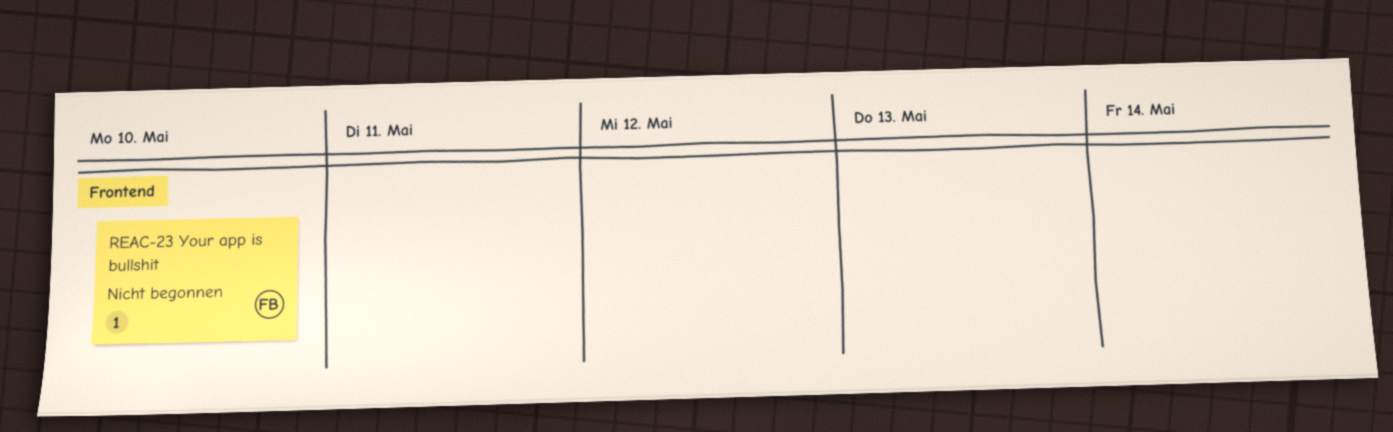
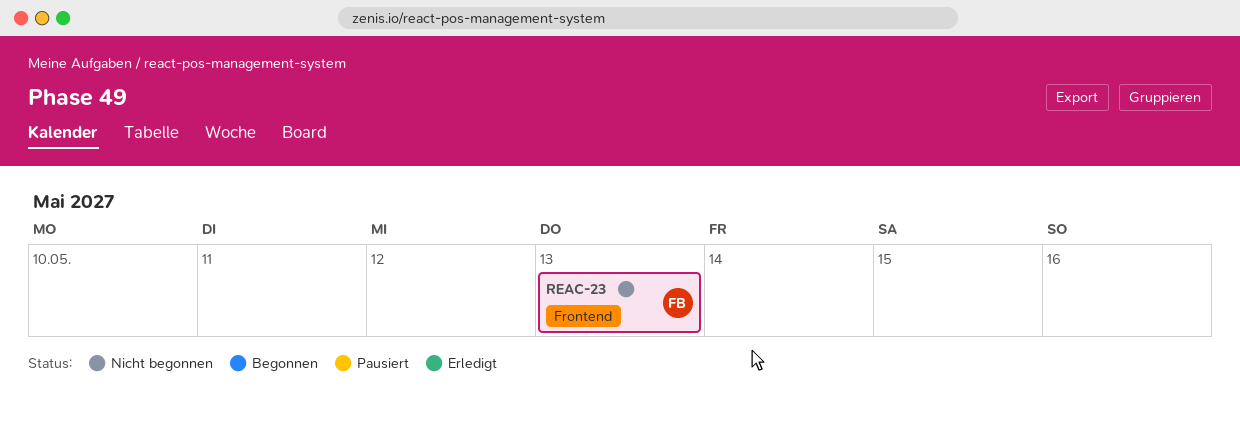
REAC-23, due: May 10 -> May 13

